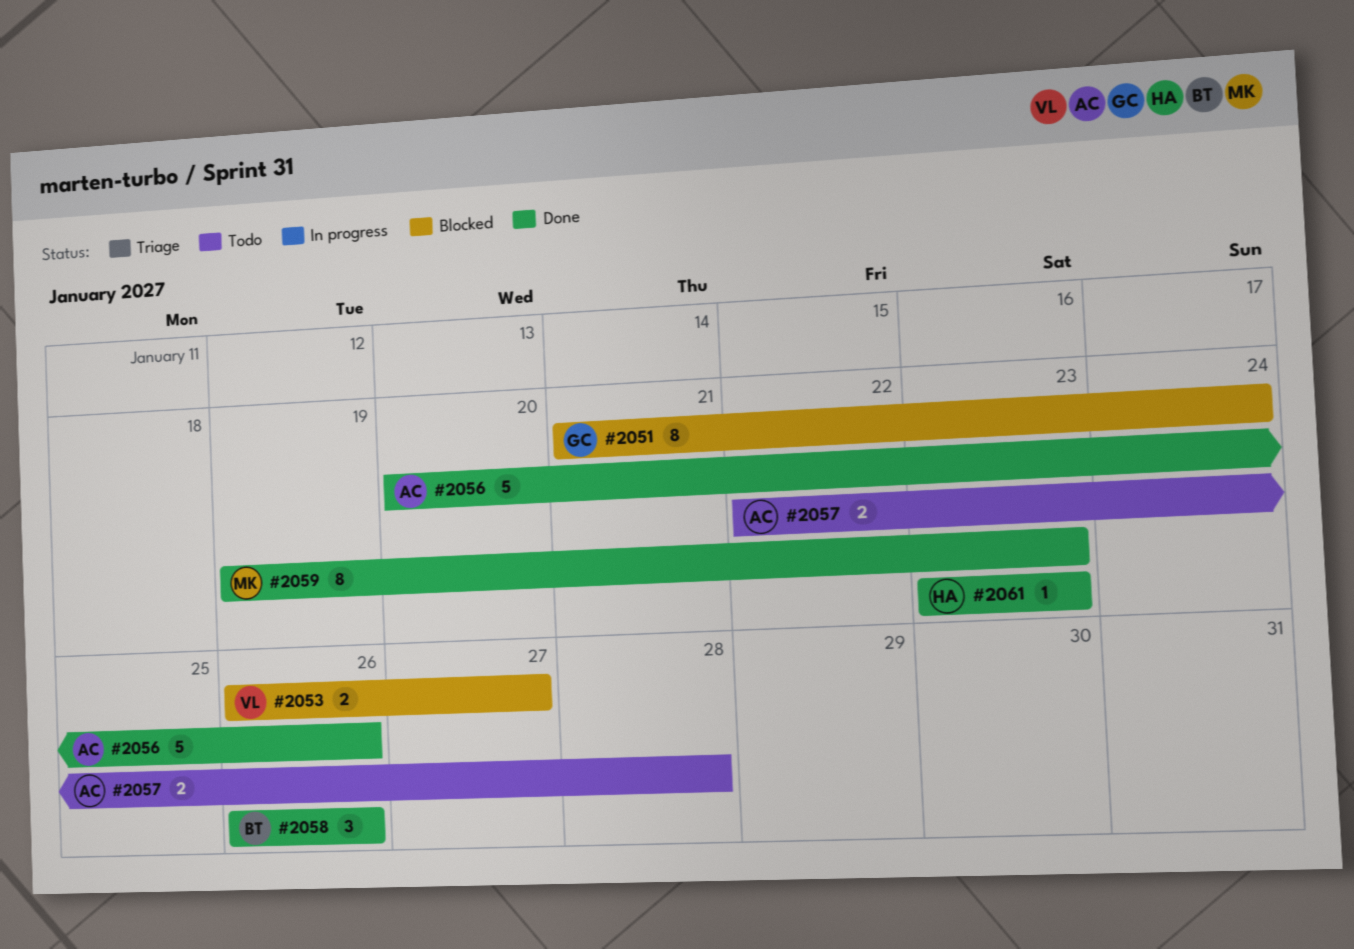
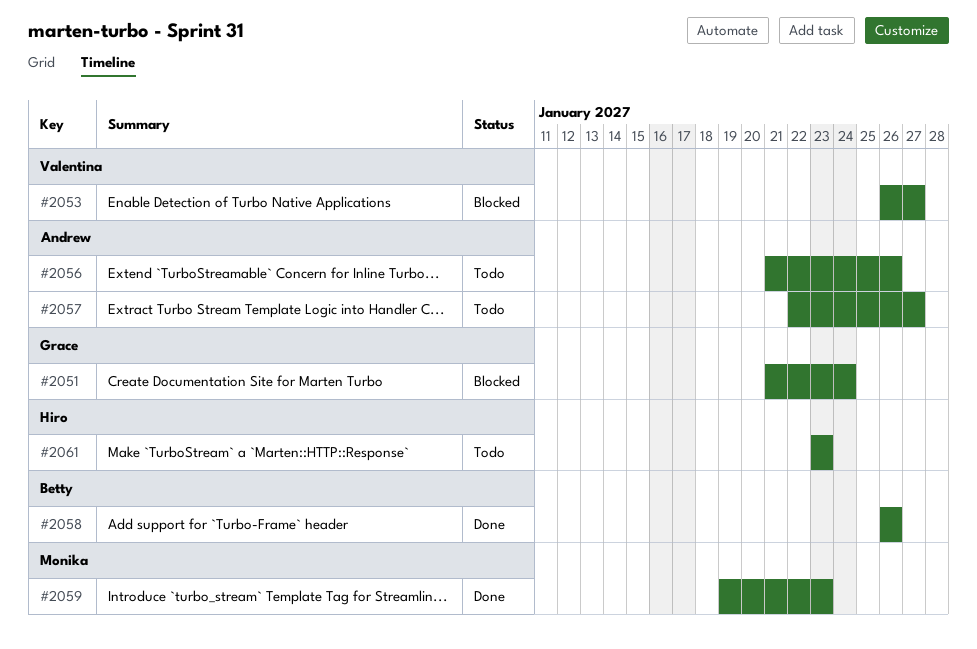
#2056, status: Done -> Todo
#2056, start: Jan 20 -> Jan 21
#2057, due: Jan 28 -> Jan 27
#2061, status: Done -> Todo

